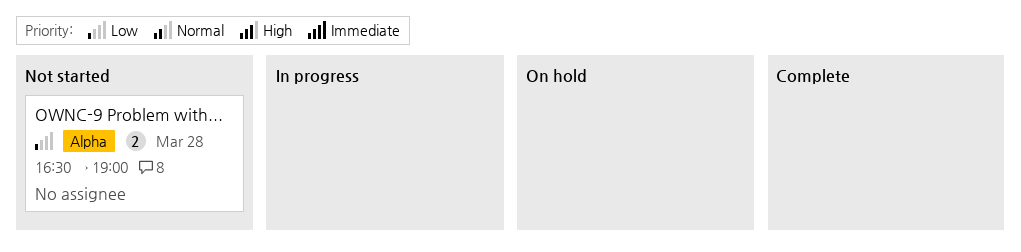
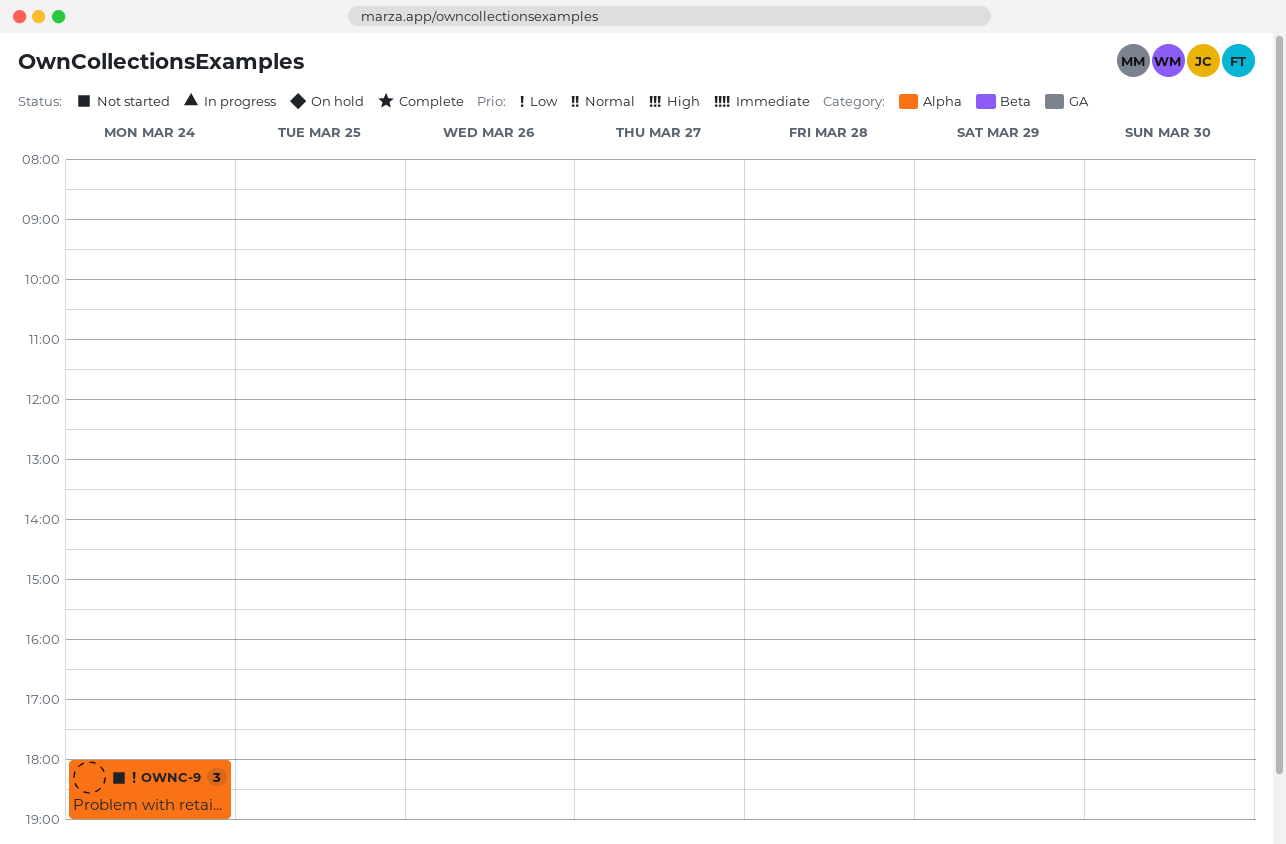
OWNC-9, estimate: 2 -> 3
OWNC-9, day: Mar 28 -> Mar 24
OWNC-9, begins: 16:30 -> 18:00

